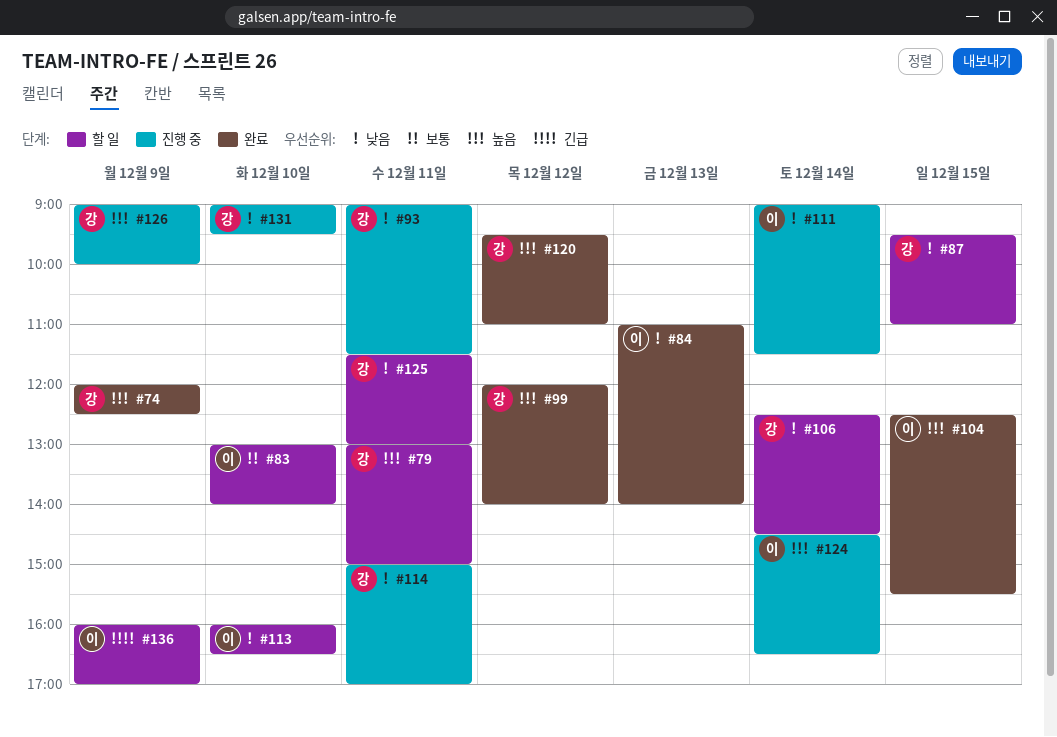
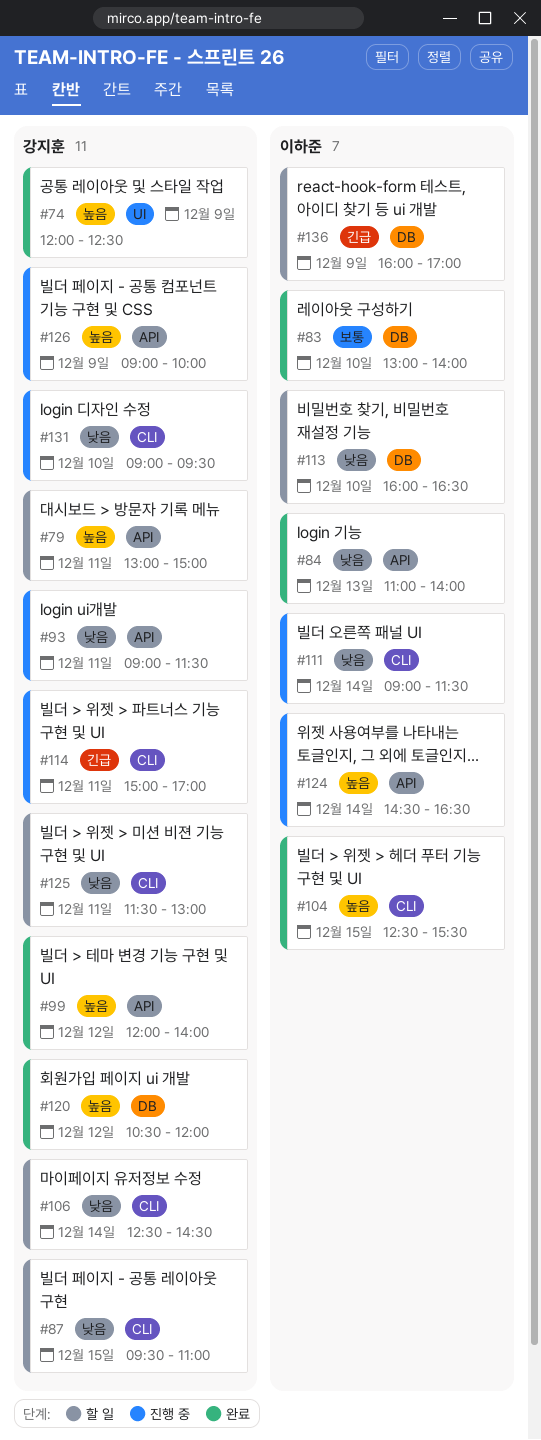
#83, status: 할 일 -> 완료
#114, priority: 낮음 -> 긴급
#120, begins: 09:30 -> 10:30
#120, ends: 11:00 -> 12:00

